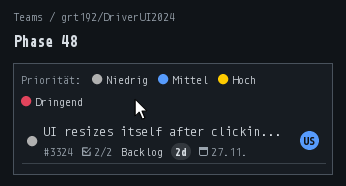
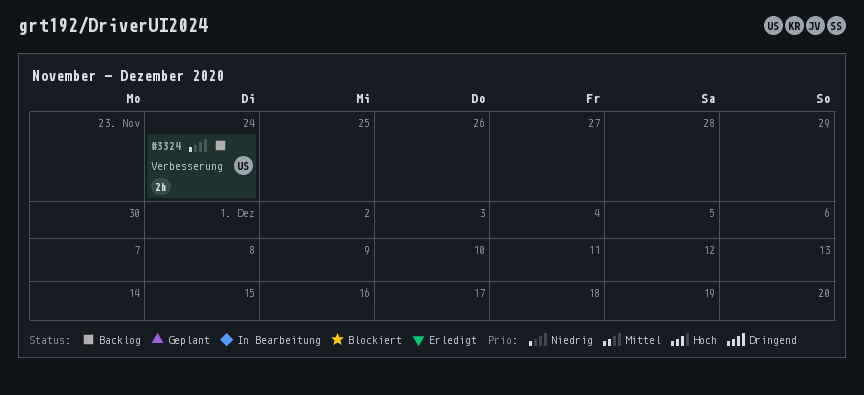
#3324, estimate: 2d -> 2h
#3324, due: Nov 27 -> Nov 24

